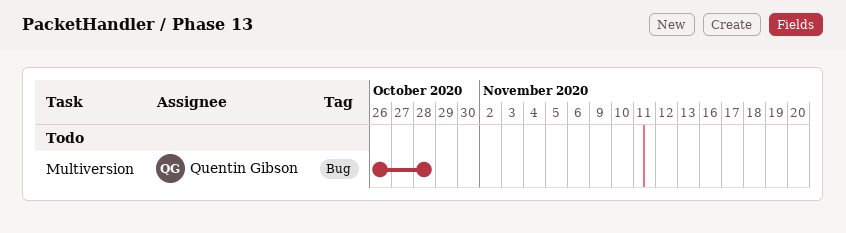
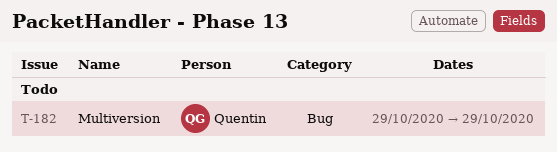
Multiversion, start: Oct 26 -> Oct 29
Multiversion, due: Oct 28 -> Oct 29

